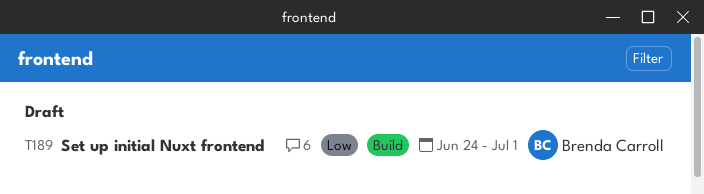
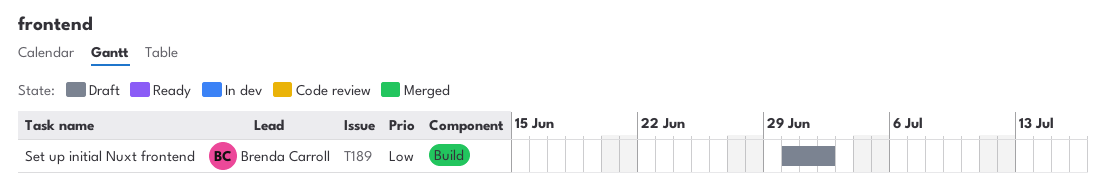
T189, start: Jun 24 -> Jun 30
T189, due: Jul 1 -> Jul 2

